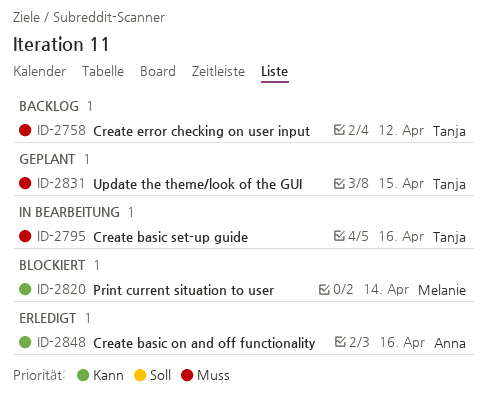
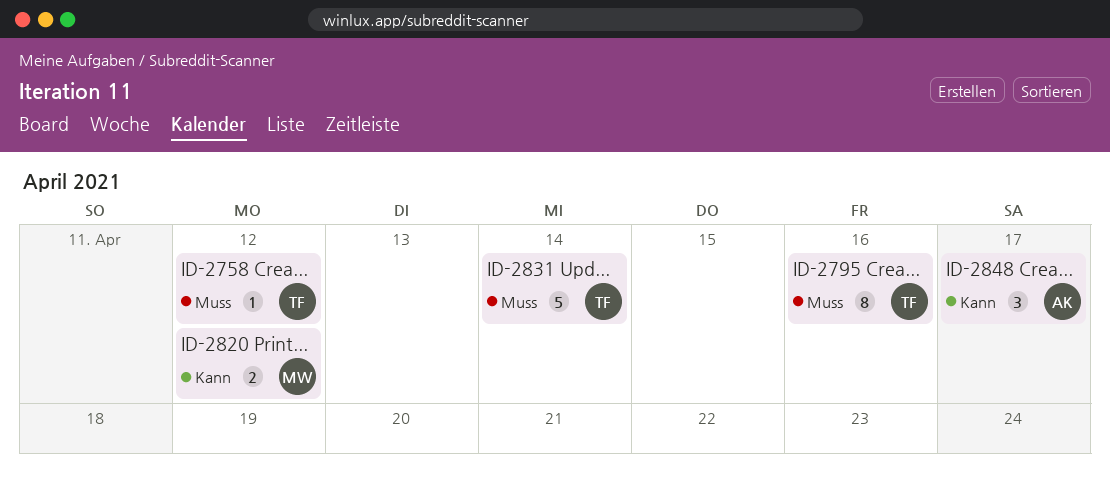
ID-2820, due: Apr 14 -> Apr 12
ID-2831, due: Apr 15 -> Apr 14
ID-2848, due: Apr 16 -> Apr 17

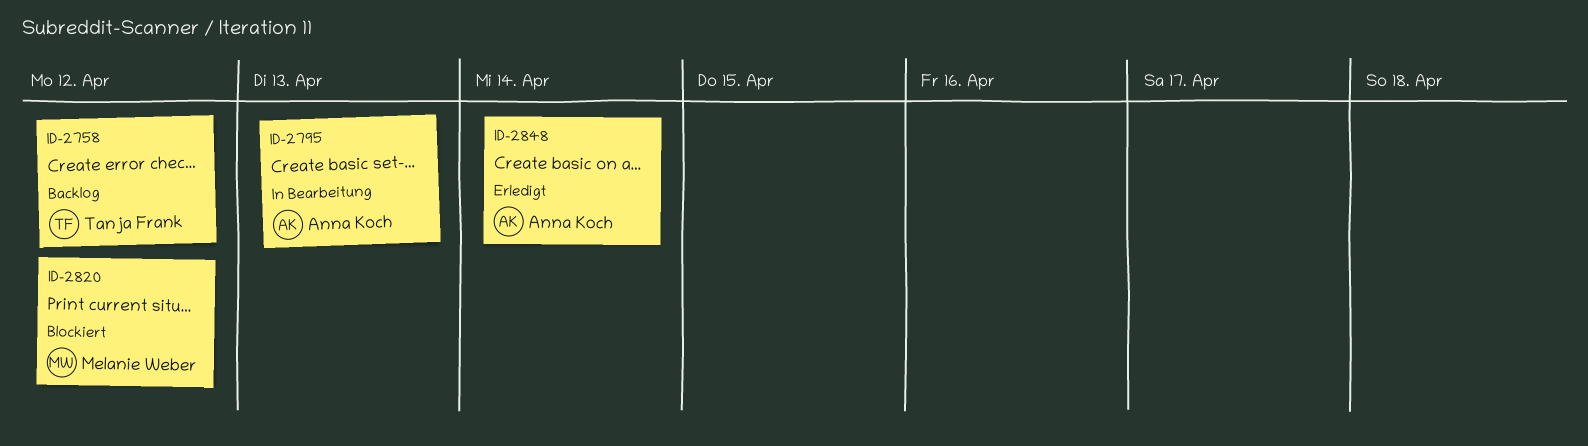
ID-2795, owner: Tanja Frank -> Anna Koch
ID-2795, due: Apr 16 -> Apr 13
ID-2831: present -> none
ID-2848, due: Apr 17 -> Apr 14

